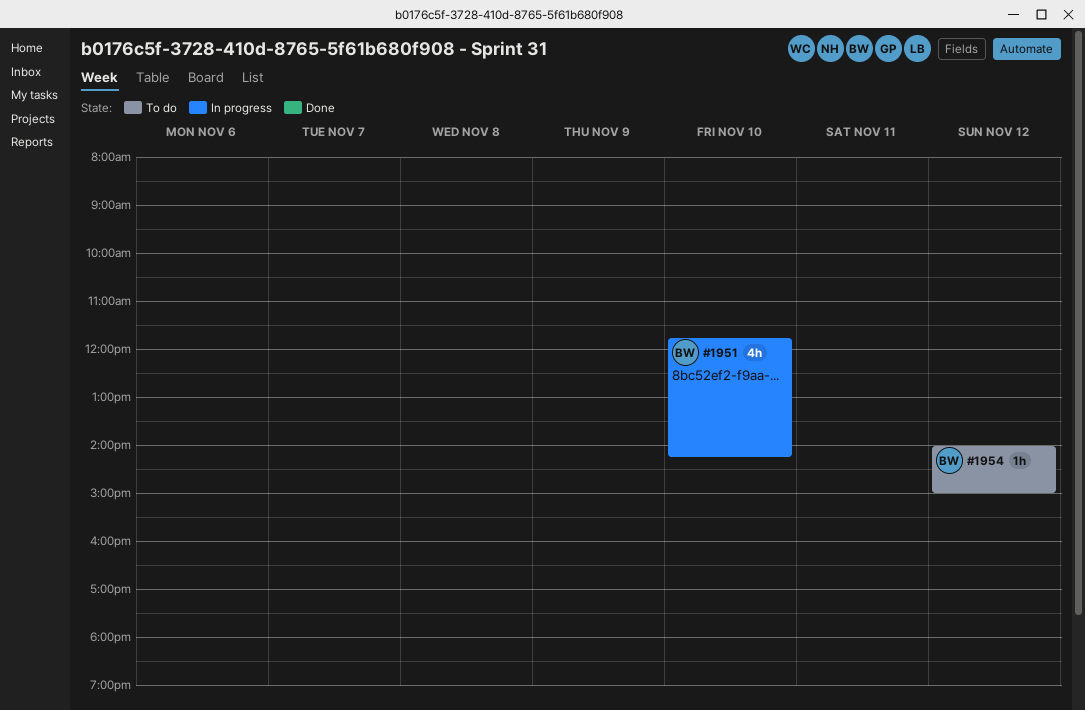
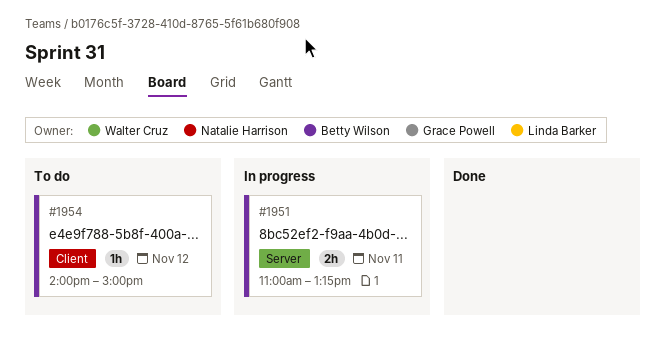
#1951, estimate: 4h -> 2h
#1951, day: Nov 10 -> Nov 11
#1951, begins: 11:45 -> 11:00
#1951, ends: 14:15 -> 13:15

